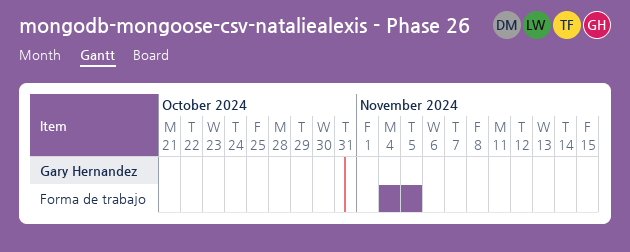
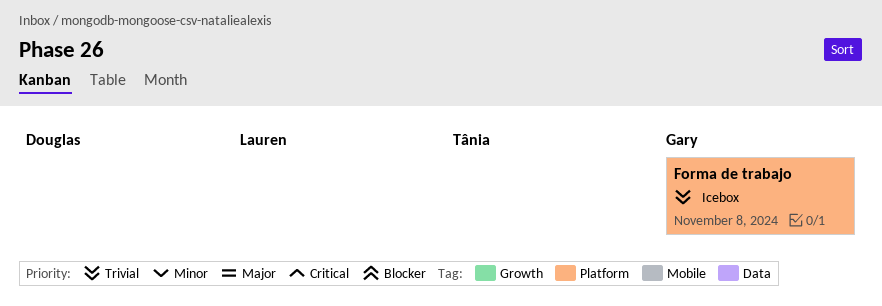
Forma de trabajo, due: Nov 5 -> Nov 8

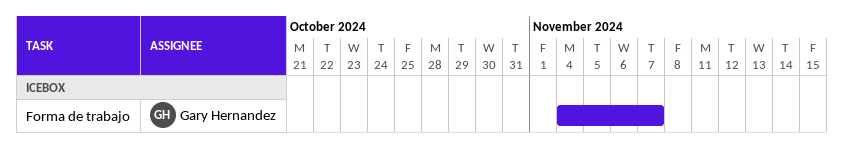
Forma de trabajo, due: Nov 8 -> Nov 7

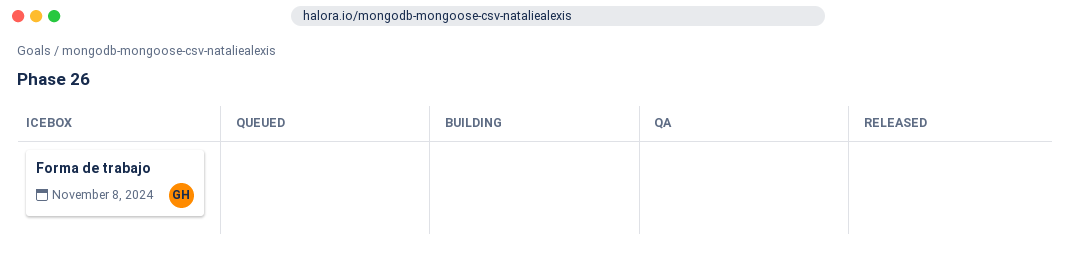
Forma de trabajo, due: Nov 7 -> Nov 8

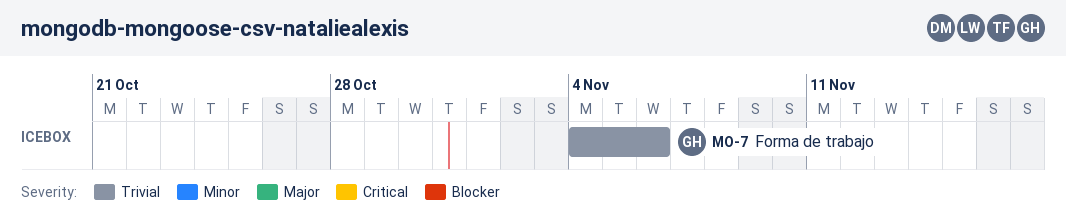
Forma de trabajo, due: Nov 8 -> Nov 6

